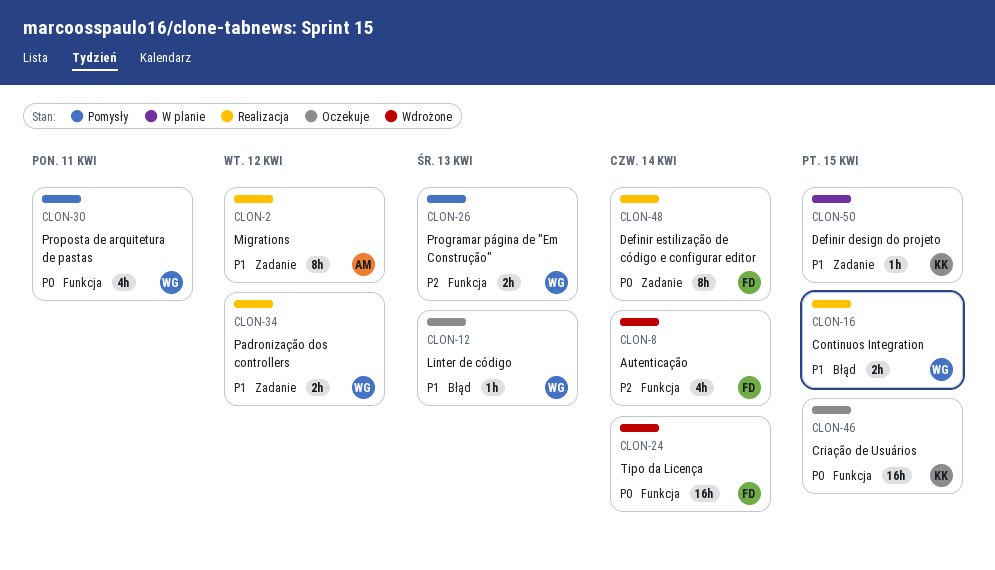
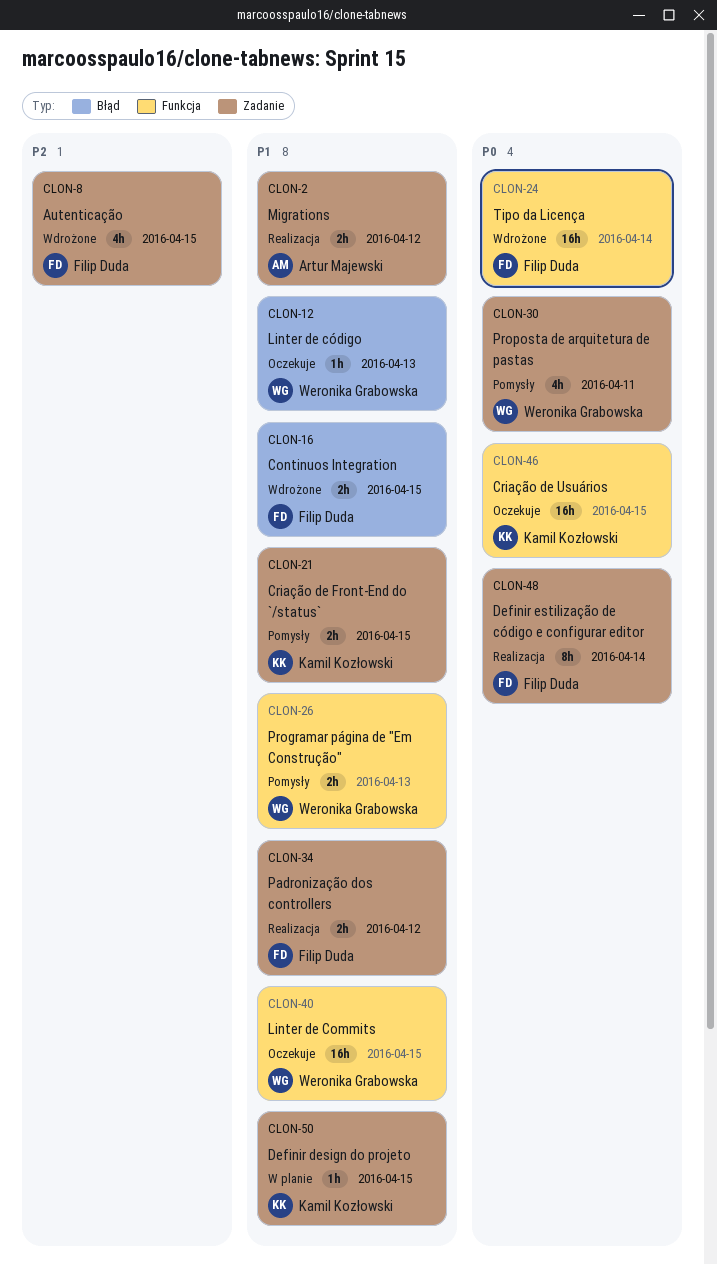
CLON-2, estimate: 8h -> 2h
CLON-8, label: Funkcja -> Zadanie
CLON-8, due: Apr 14 -> Apr 15
CLON-16, status: Realizacja -> Wdrożone
CLON-16, owner: Weronika Grabowska -> Filip Duda
CLON-21: none -> present
CLON-26, priority: P2 -> P1
CLON-30, label: Funkcja -> Zadanie
CLON-34, owner: Weronika Grabowska -> Filip Duda
CLON-40: none -> present

